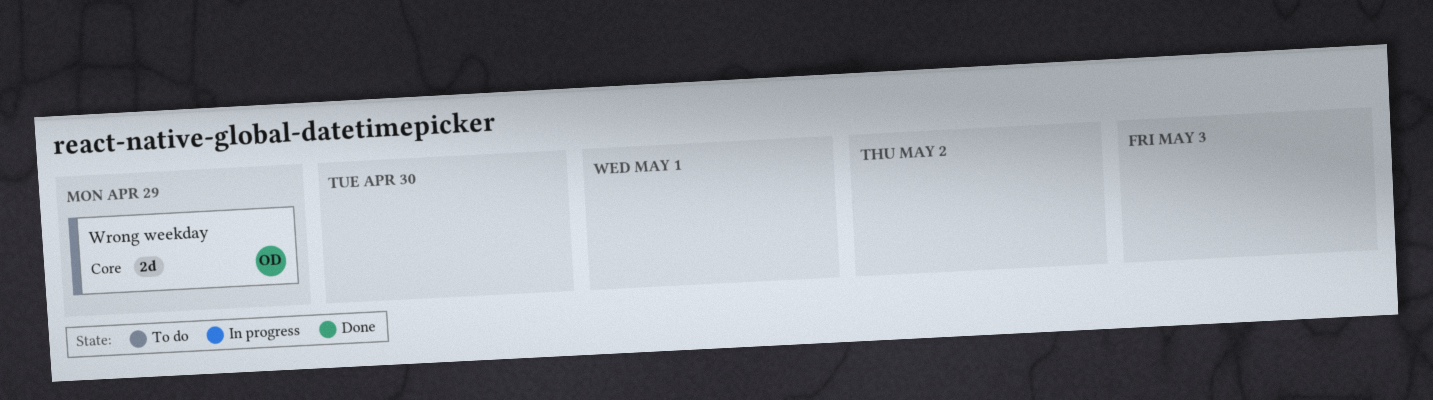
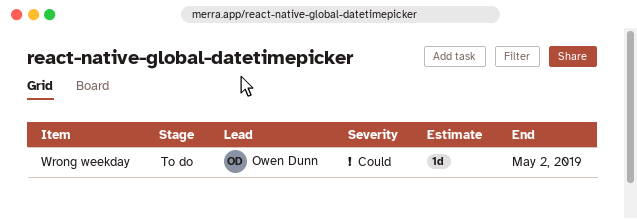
Wrong weekday, estimate: 2d -> 1d
Wrong weekday, due: Apr 29 -> May 2

